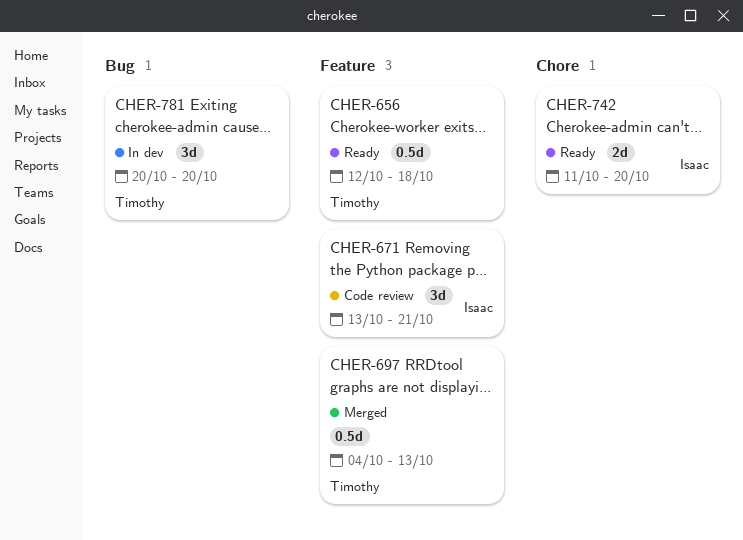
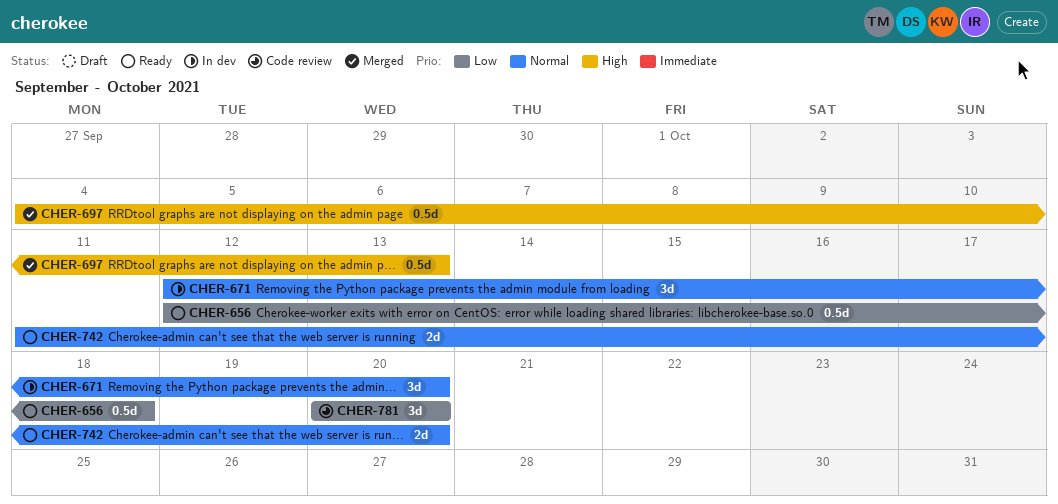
CHER-671, status: Code review -> In dev
CHER-671, start: Oct 13 -> Oct 12
CHER-671, due: Oct 21 -> Oct 20
CHER-781, status: In dev -> Code review

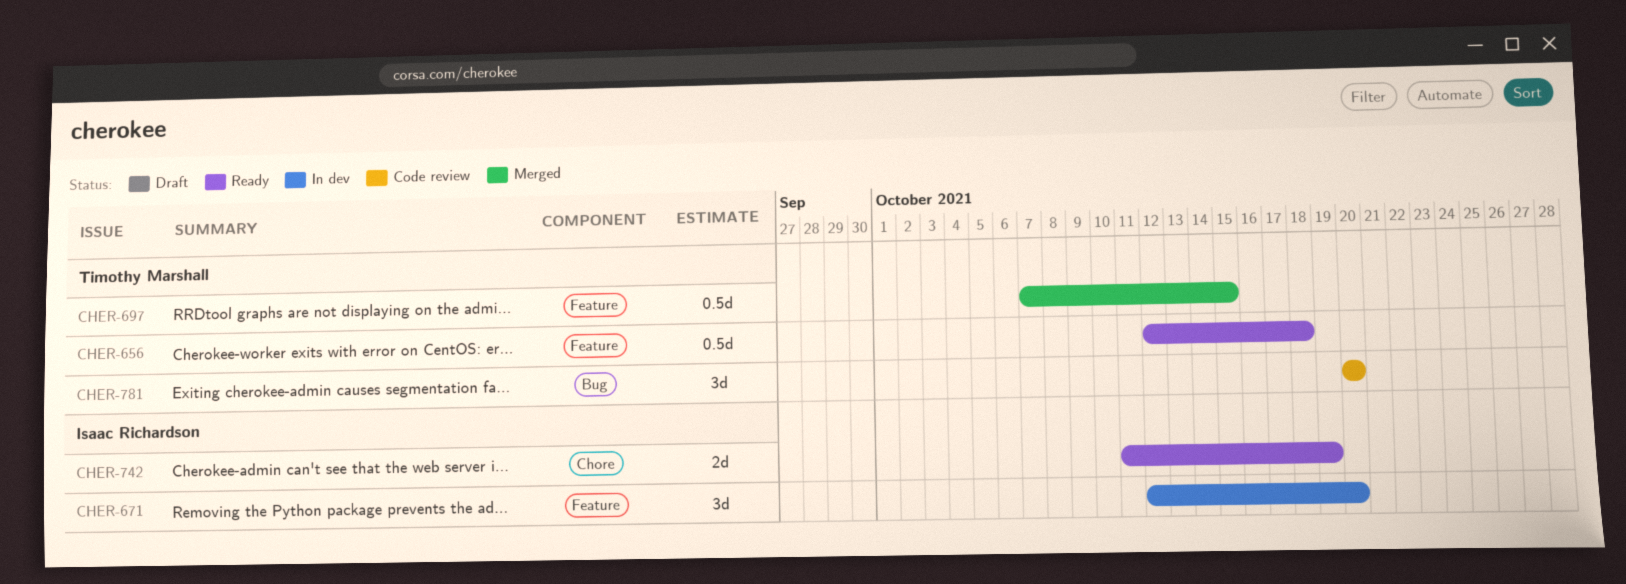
CHER-697, start: Oct 4 -> Oct 7
CHER-697, due: Oct 13 -> Oct 15
CHER-742, due: Oct 20 -> Oct 19

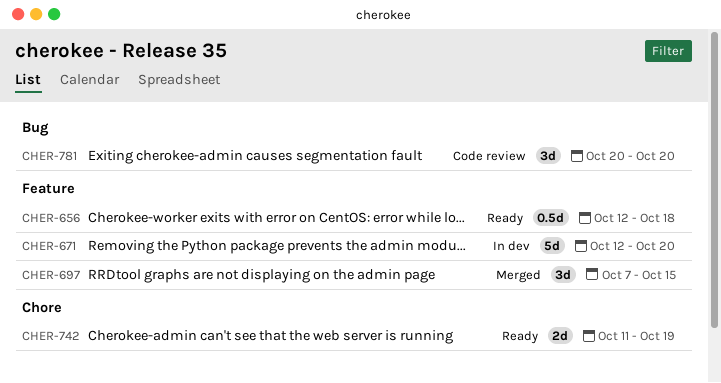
CHER-671, estimate: 3d -> 5d
CHER-697, estimate: 0.5d -> 3d

